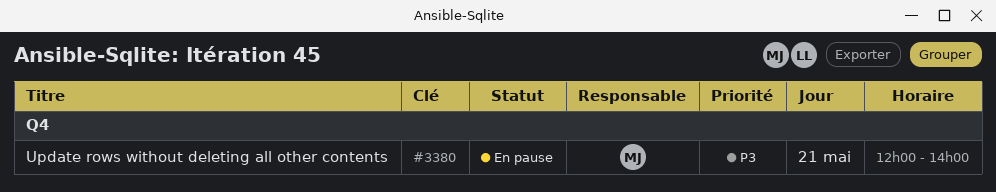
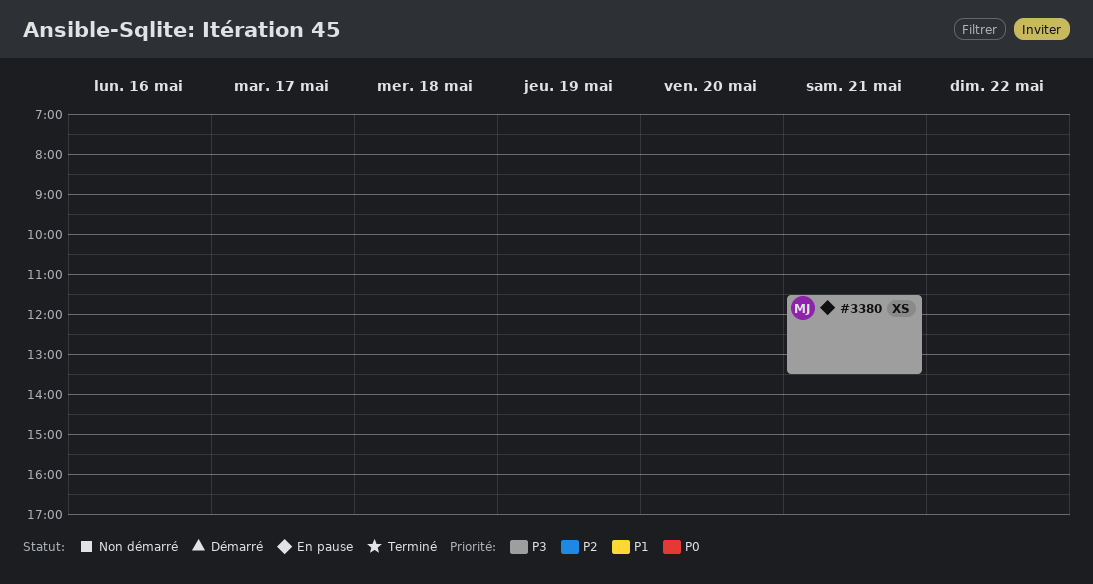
#3380, begins: 12:00 -> 11:30
#3380, ends: 14:00 -> 13:30

